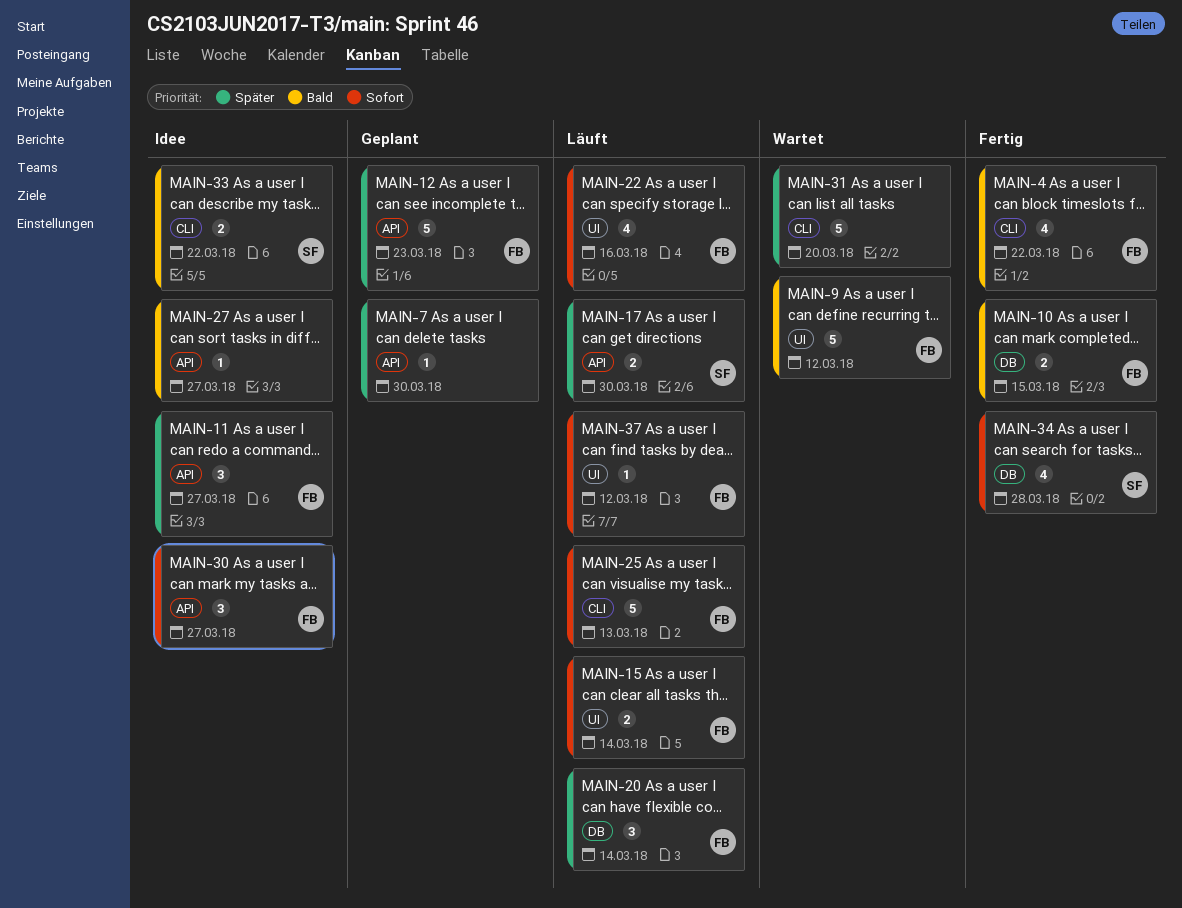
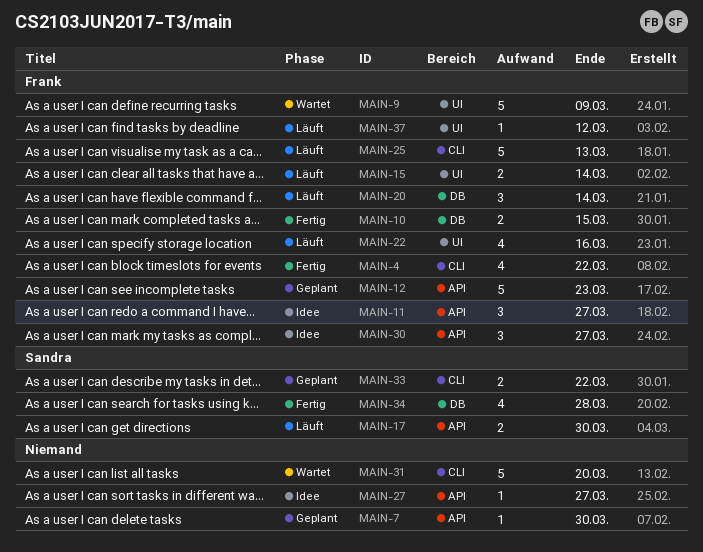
MAIN-9, due: Mar 12 -> Mar 9
MAIN-33, status: Idee -> Geplant

